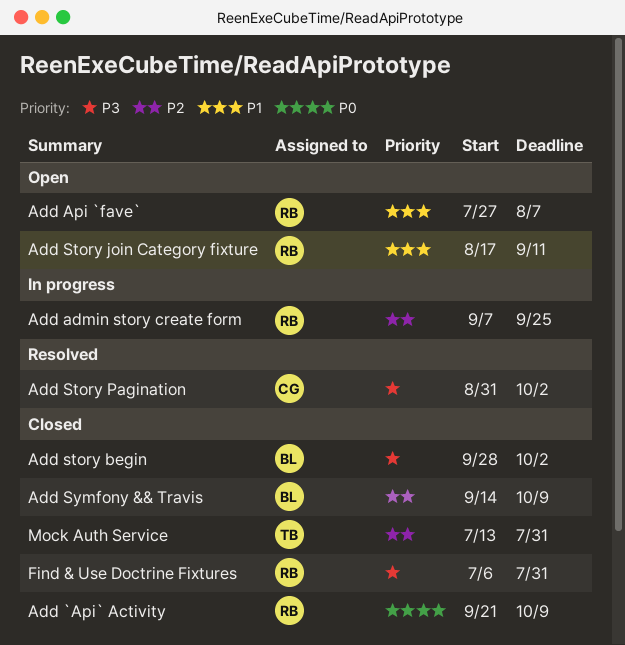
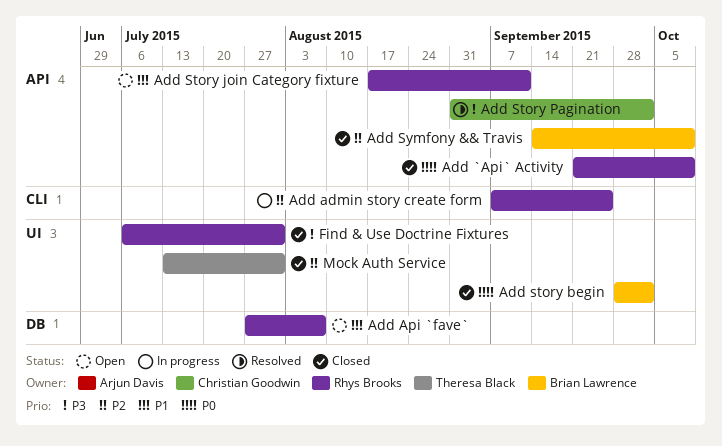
Add story begin, priority: P3 -> P0

